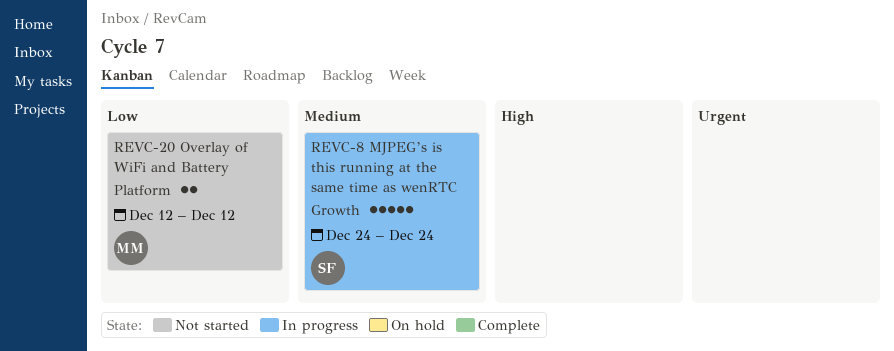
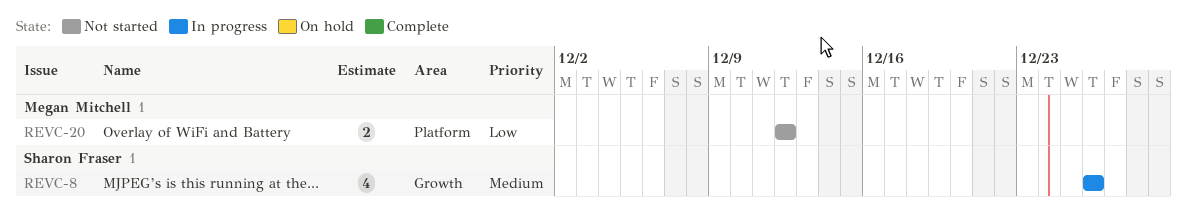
REVC-8, estimate: 5 -> 4
REVC-8, start: Dec 24 -> Dec 26
REVC-8, due: Dec 24 -> Dec 26

